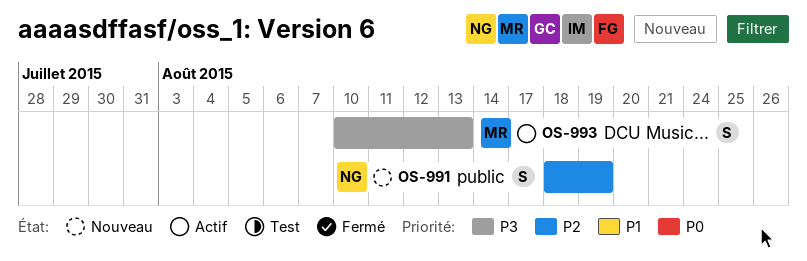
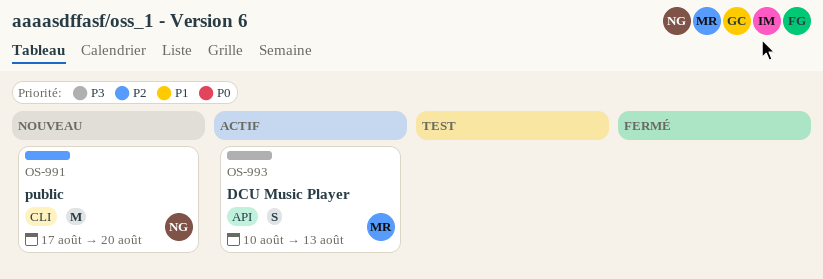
OS-991, estimate: S -> M
OS-991, start: Aug 18 -> Aug 17
OS-991, due: Aug 19 -> Aug 20

